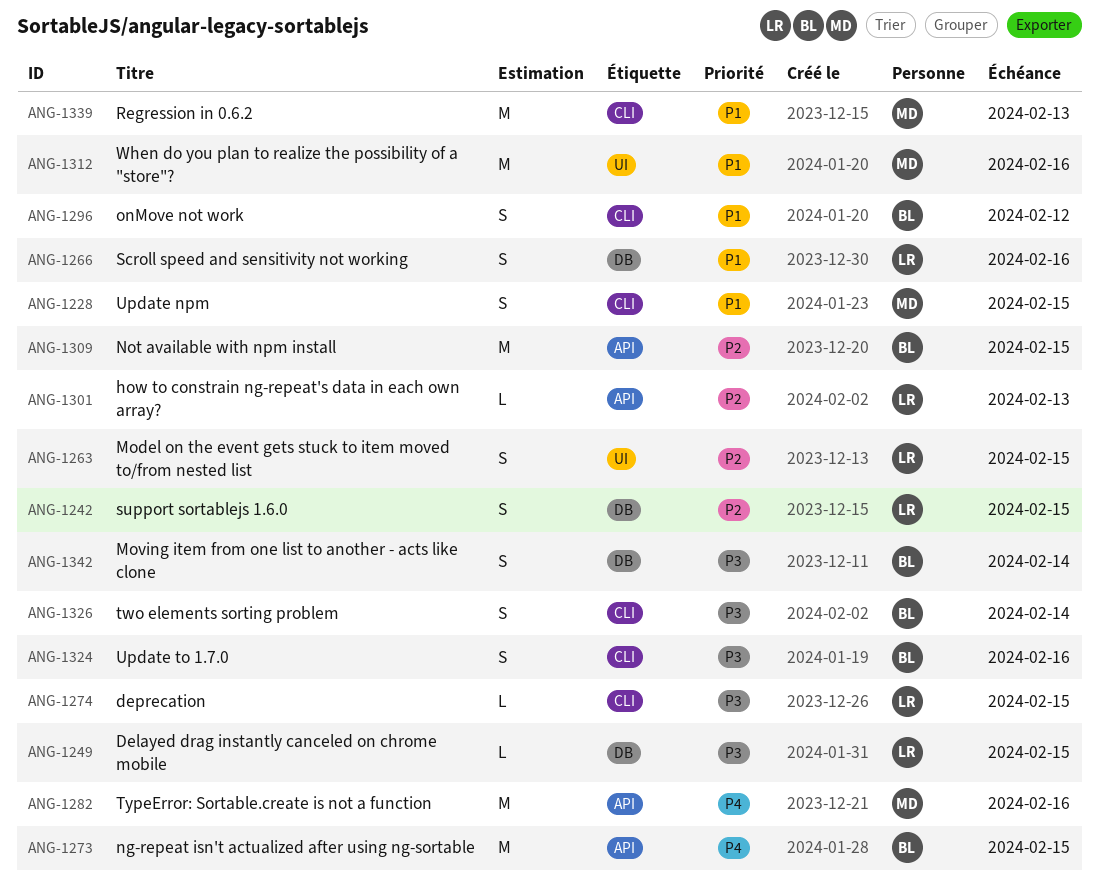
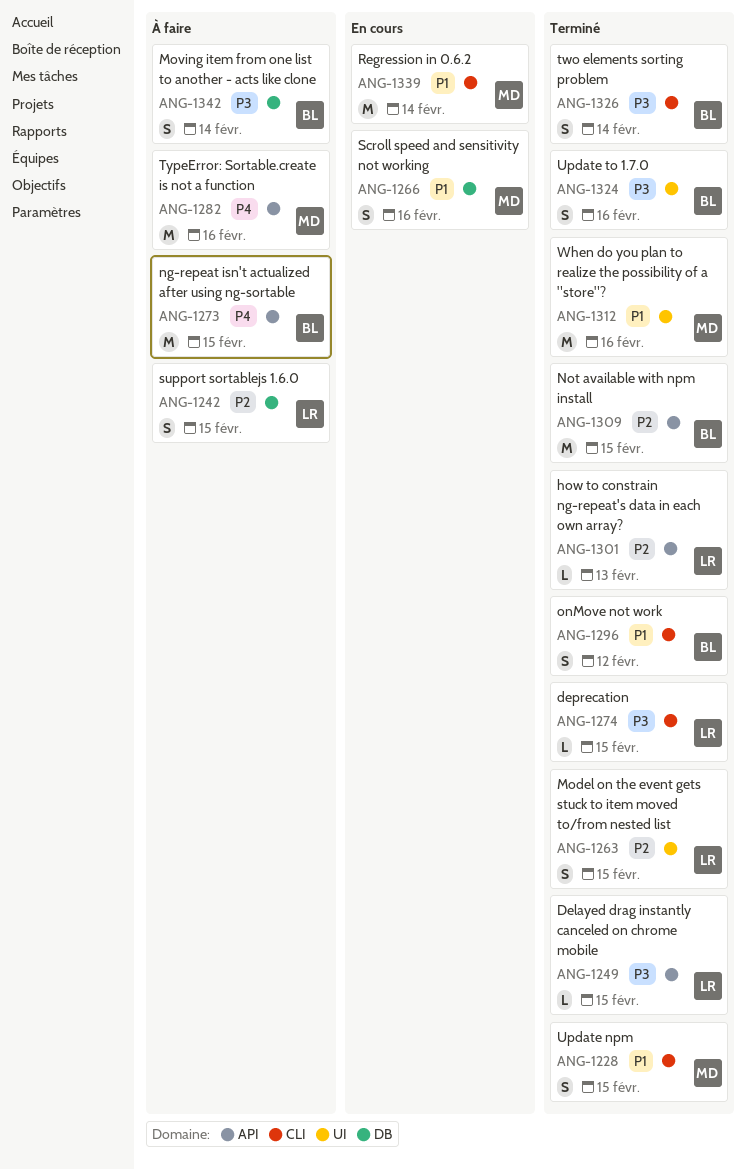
ANG-1249, label: DB -> API
ANG-1266, owner: LR -> MD
ANG-1324, label: CLI -> UI
ANG-1339, due: Feb 13 -> Feb 14

